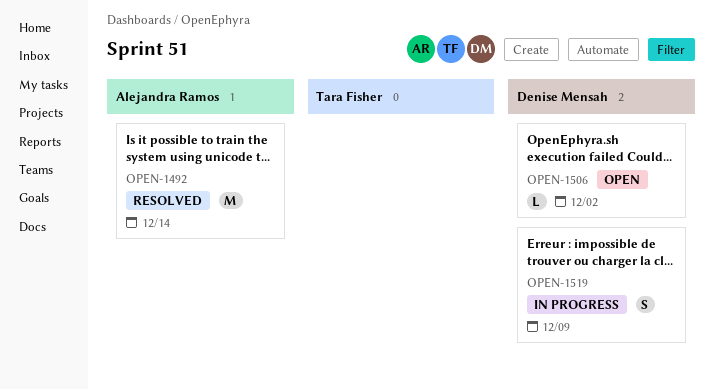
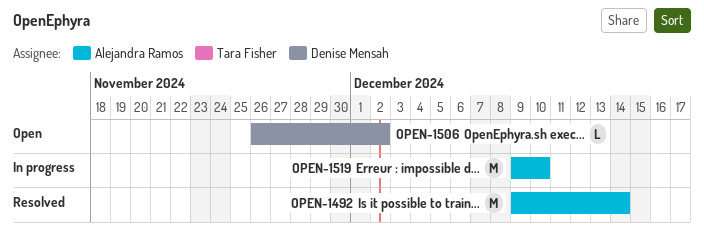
OPEN-1519, owner: Denise Mensah -> Alejandra Ramos
OPEN-1519, estimate: S -> M
OPEN-1519, due: Dec 9 -> Dec 10

